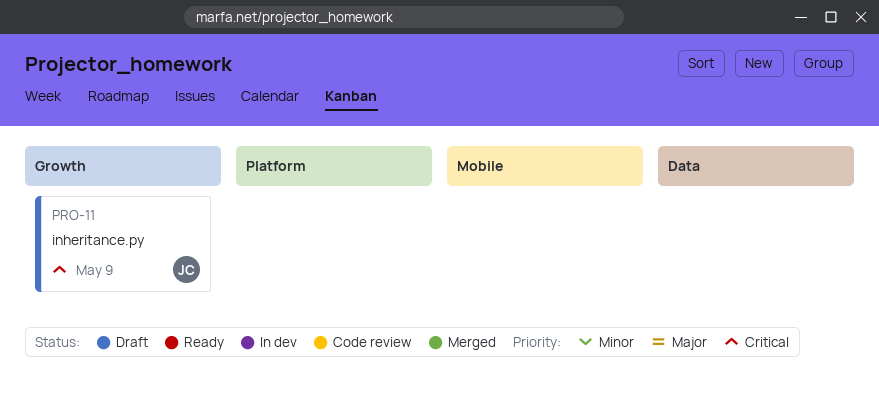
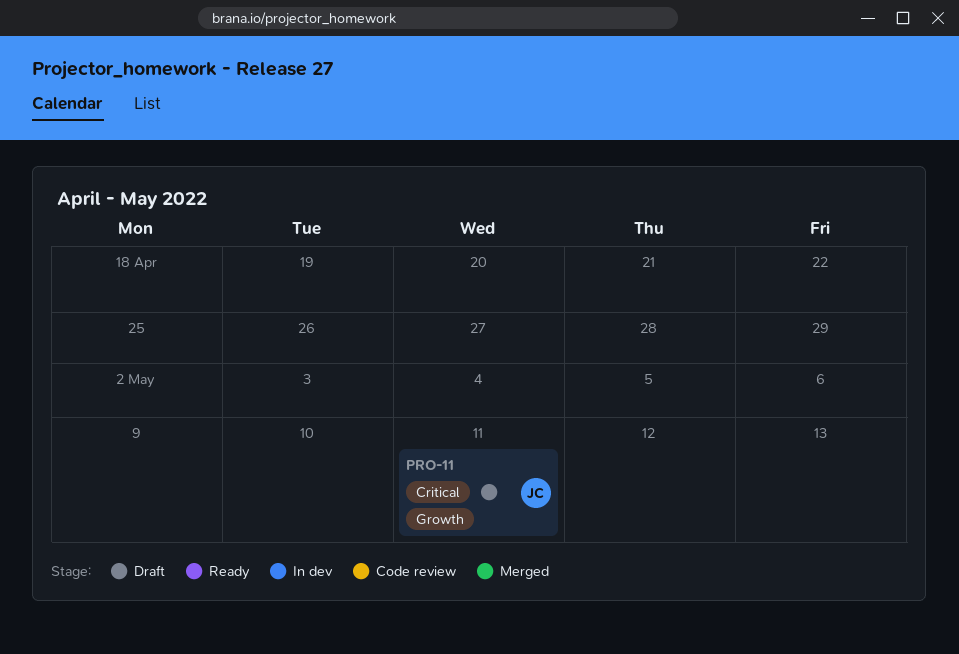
PRO-11, due: May 9 -> May 11

